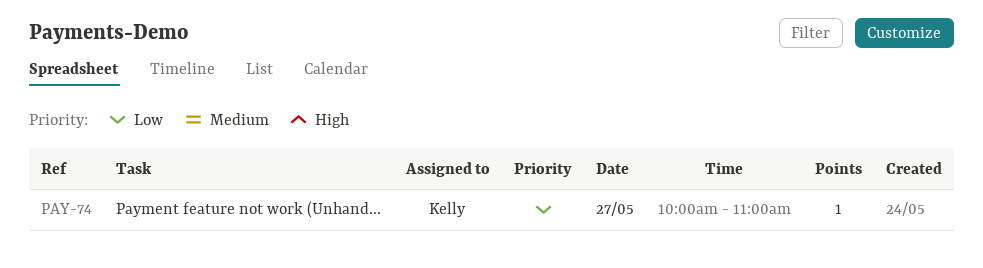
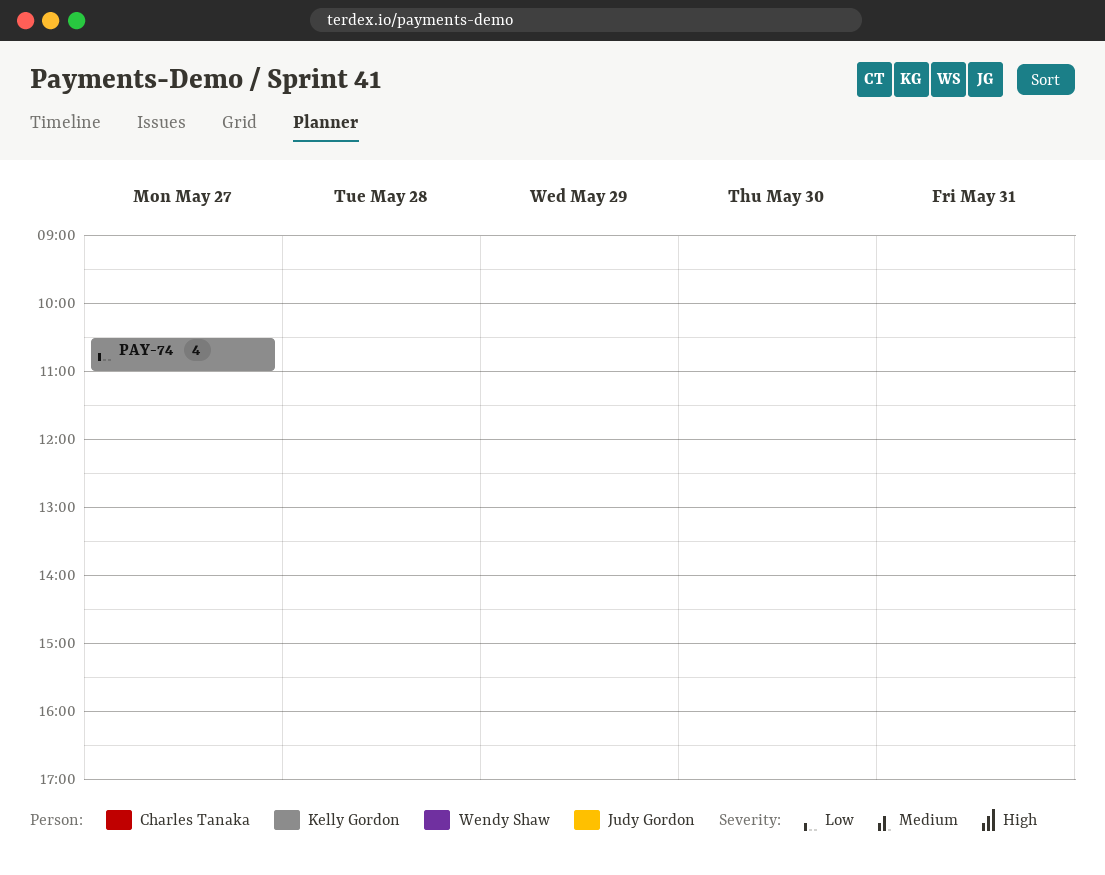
PAY-74, estimate: 1 -> 4
PAY-74, begins: 10:00 -> 10:30

